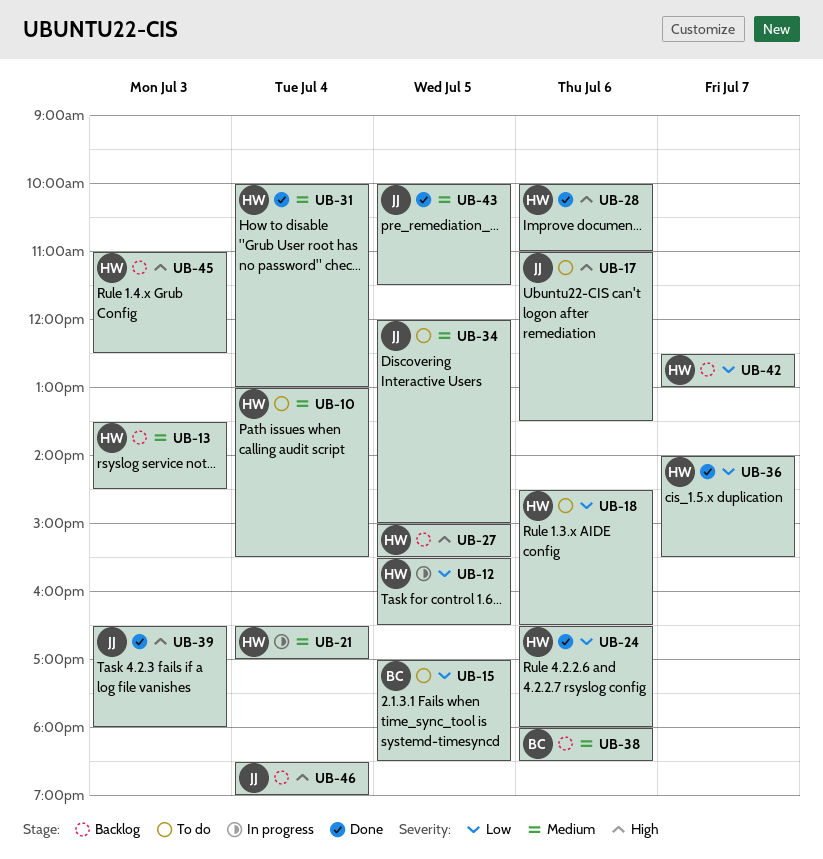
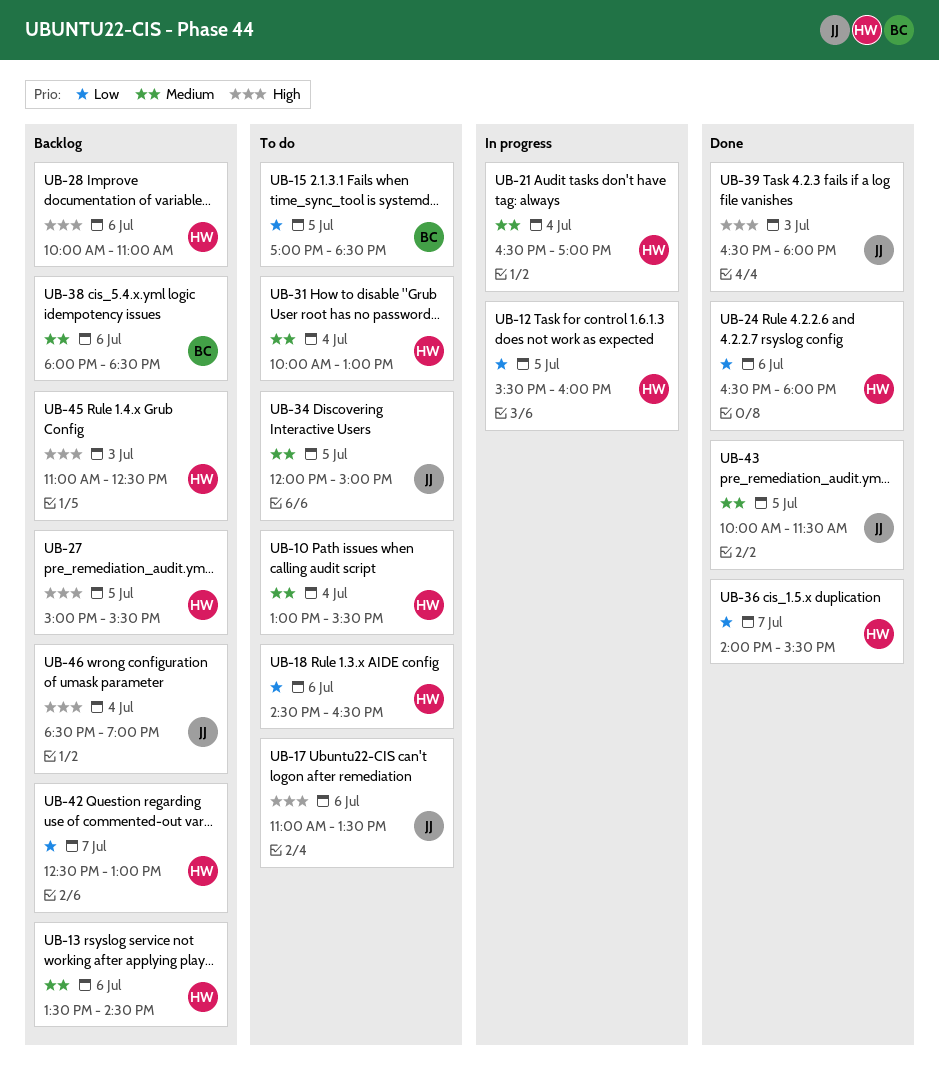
UB-12, ends: 16:30 -> 16:00
UB-13, day: Jul 3 -> Jul 6
UB-28, status: Done -> Backlog
UB-31, status: Done -> To do

